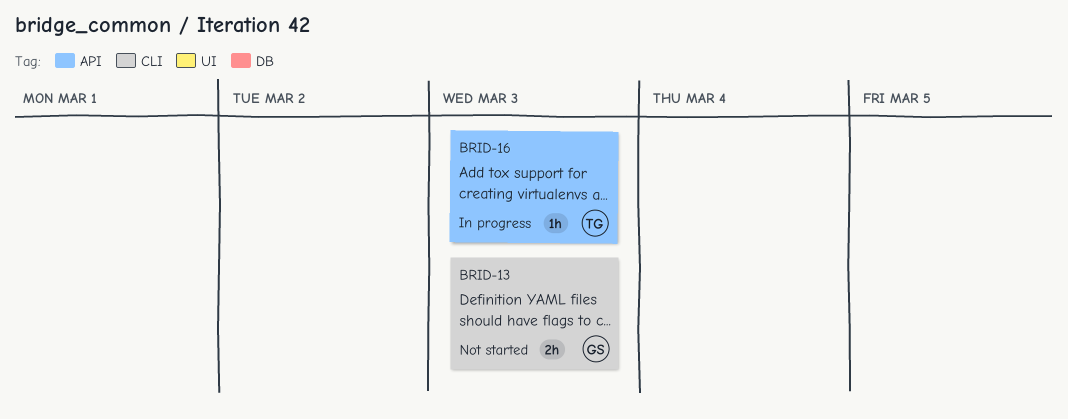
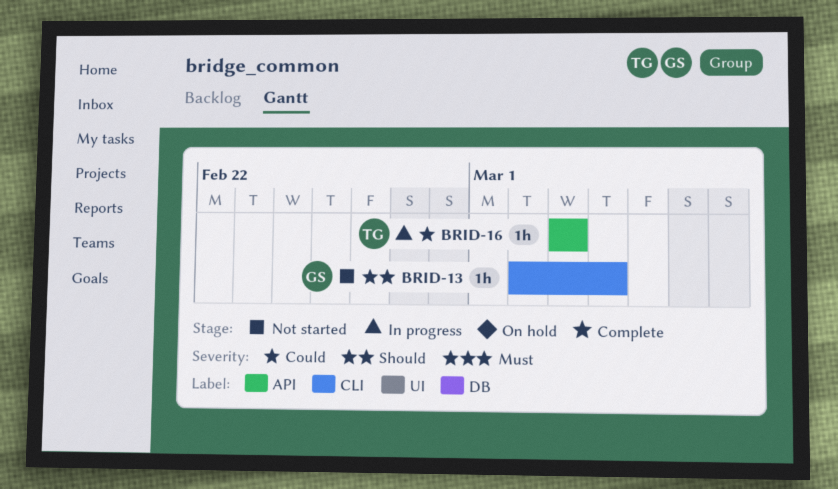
BRID-13, estimate: 2h -> 1h
BRID-13, due: Mar 3 -> Mar 4

